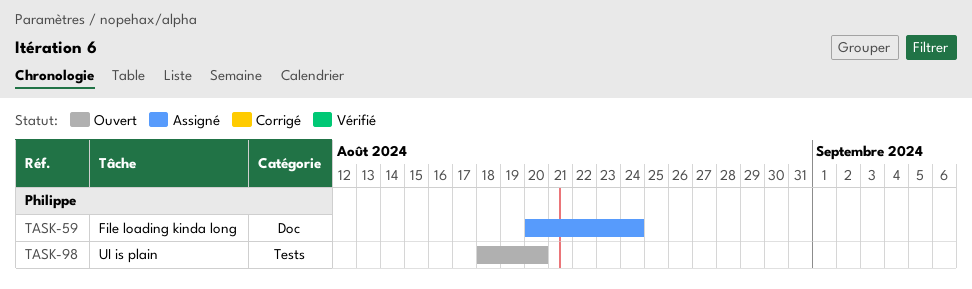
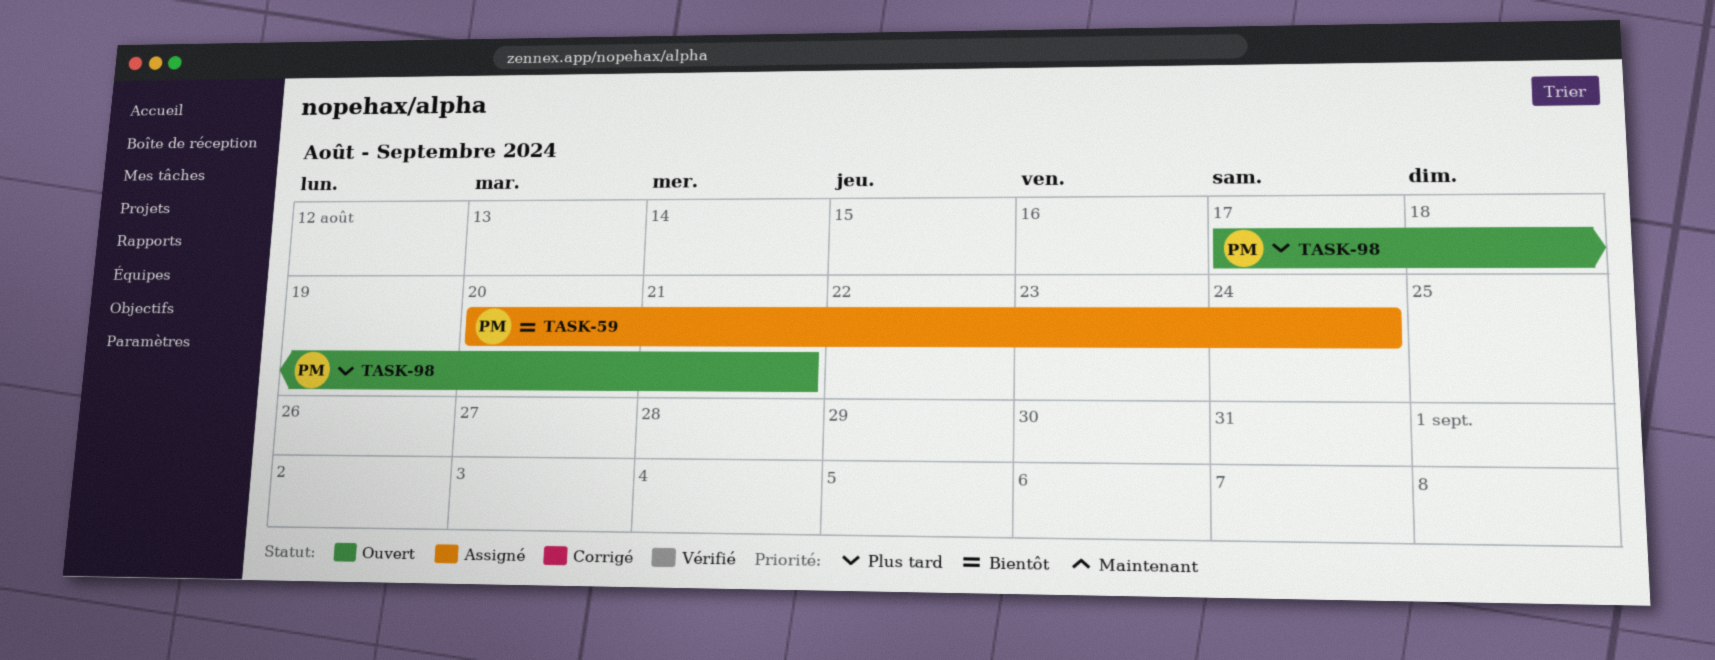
TASK-98, start: Aug 18 -> Aug 17
TASK-98, due: Aug 20 -> Aug 21

